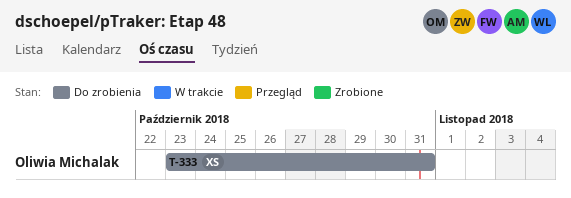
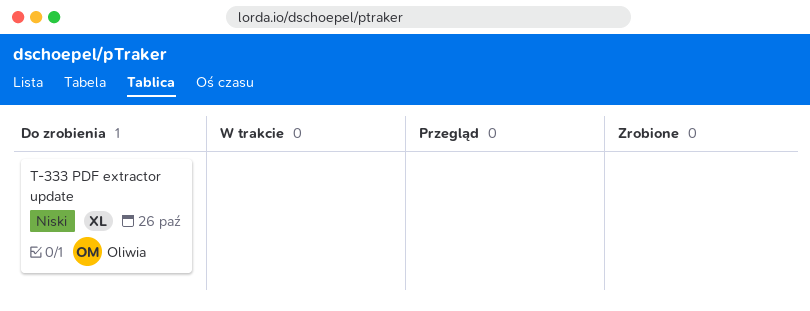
T-333, estimate: XS -> XL
T-333, due: Oct 31 -> Oct 26

